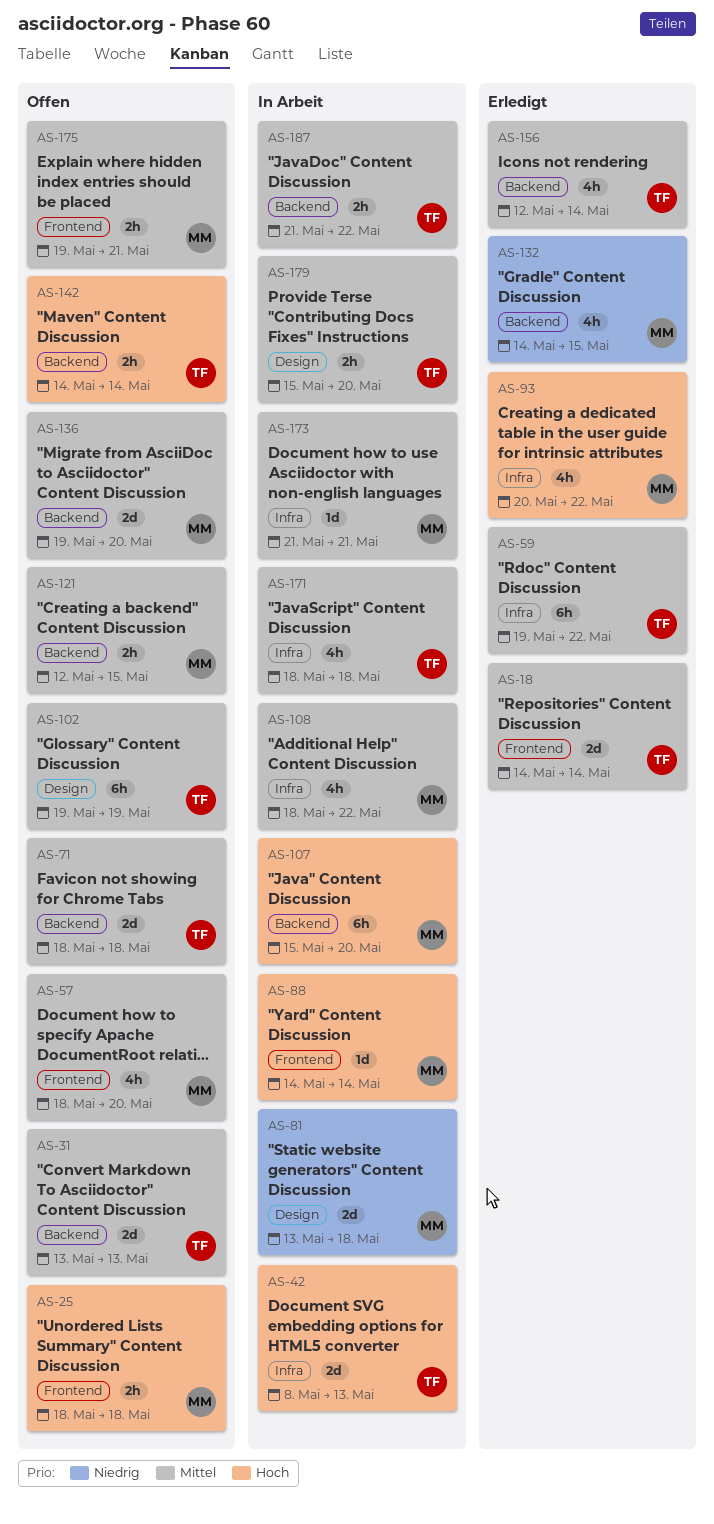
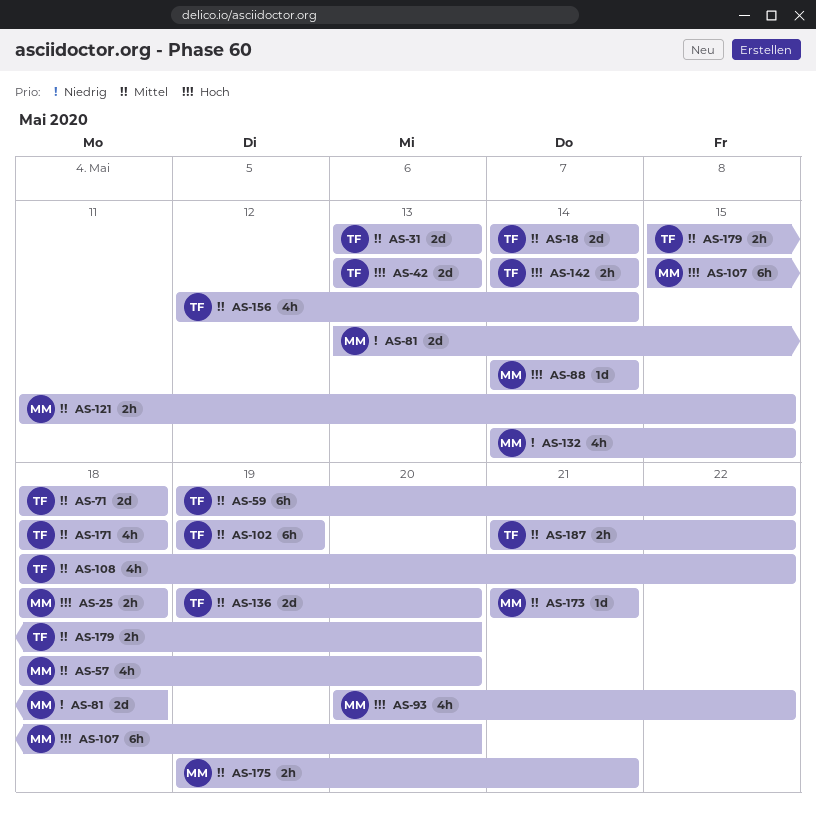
AS-42, start: May 8 -> May 13
AS-108, owner: MM -> TF
AS-121, start: May 12 -> May 11
AS-136, owner: MM -> TF

